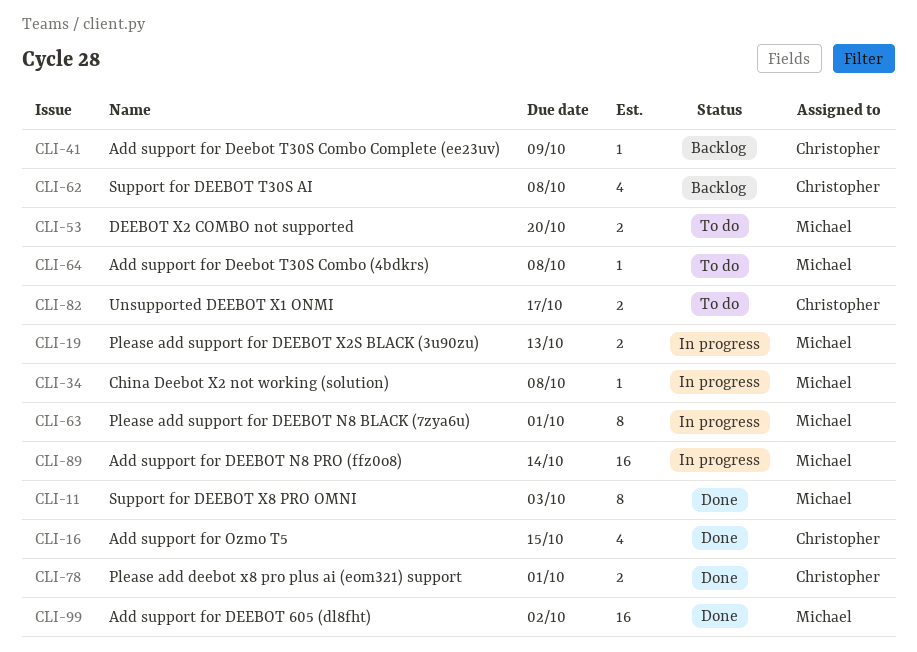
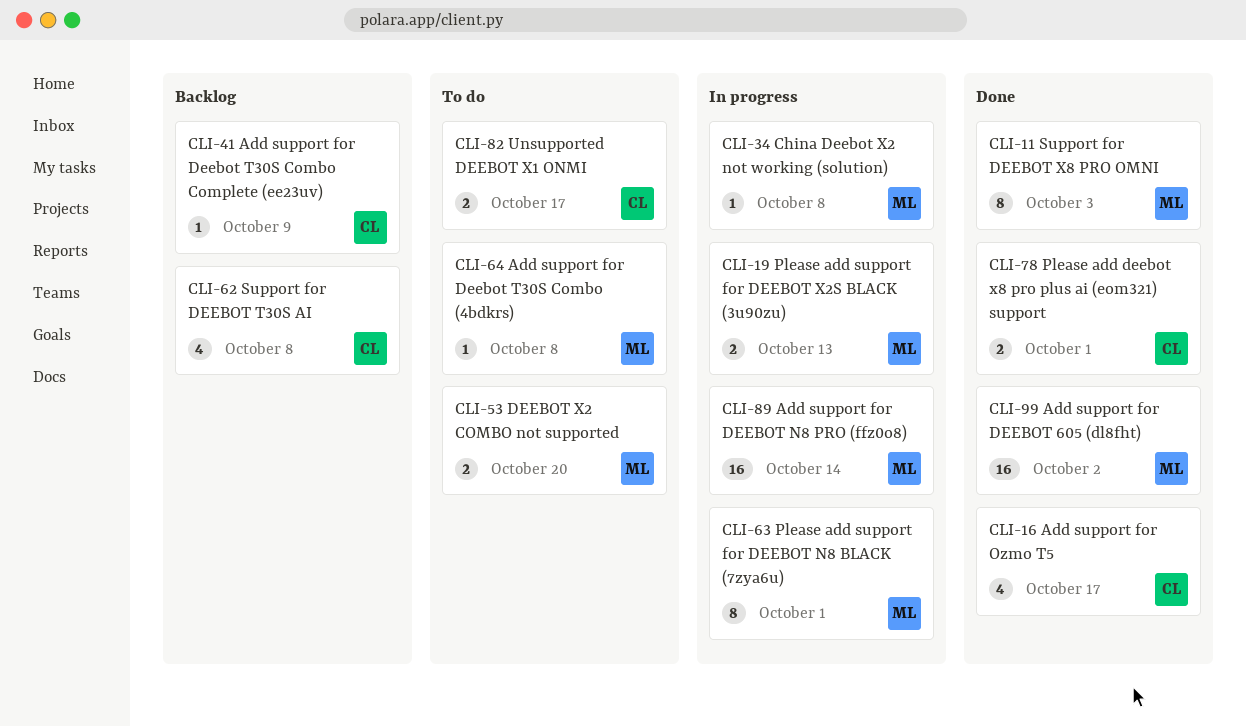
CLI-16, due: Oct 15 -> Oct 17

